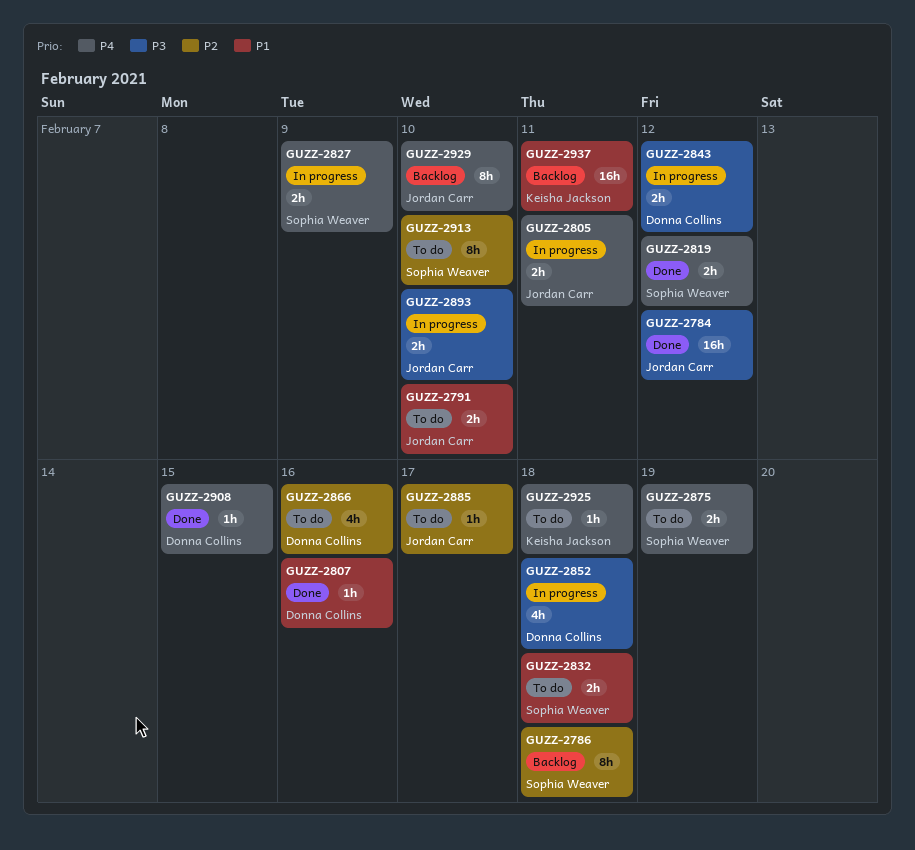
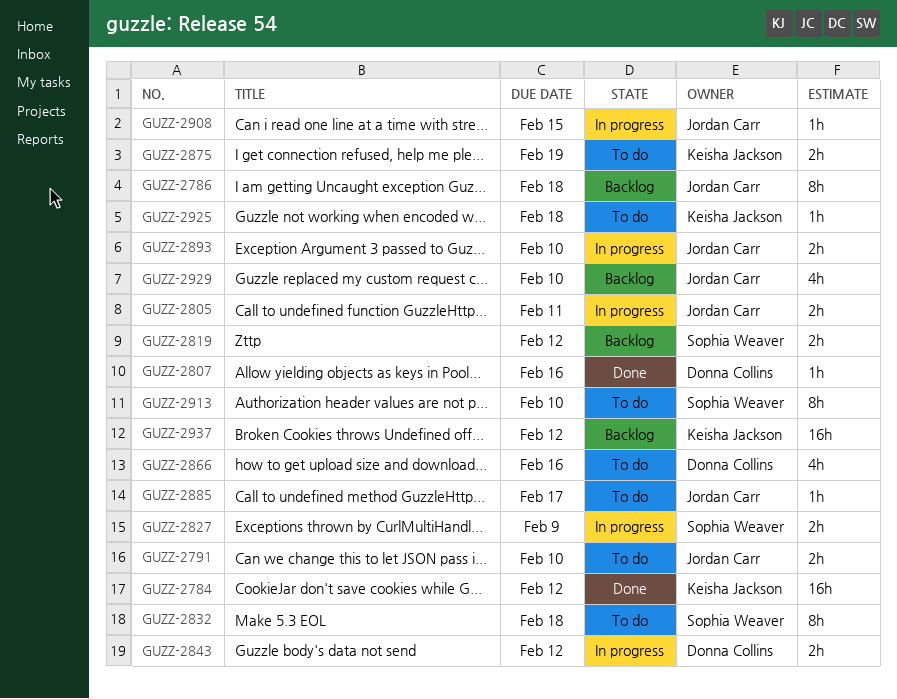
GUZZ-2784, owner: Jordan Carr -> Keisha Jackson
GUZZ-2786, owner: Sophia Weaver -> Jordan Carr
GUZZ-2819, status: Done -> Backlog
GUZZ-2832, estimate: 2h -> 8h
GUZZ-2852: present -> none
GUZZ-2875, owner: Sophia Weaver -> Keisha Jackson
GUZZ-2908, status: Done -> In progress
GUZZ-2908, owner: Donna Collins -> Jordan Carr
GUZZ-2929, estimate: 8h -> 4h
GUZZ-2937, due: Feb 11 -> Feb 12

